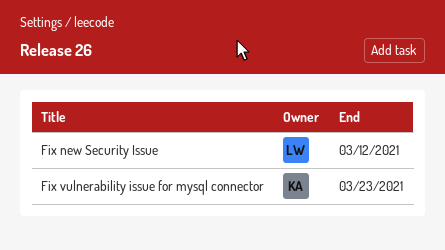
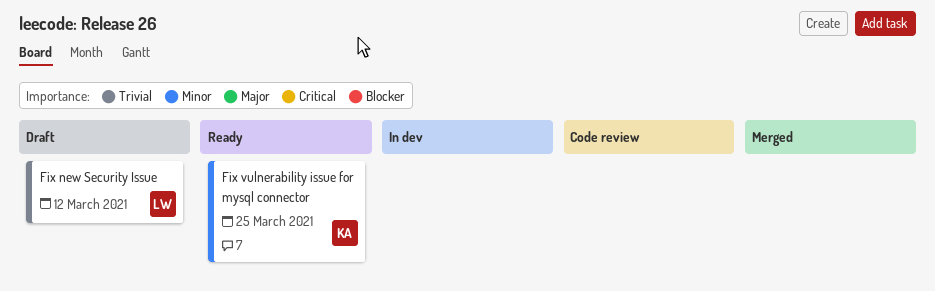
Fix vulnerability issue for mysql connector, due: Mar 23 -> Mar 25

